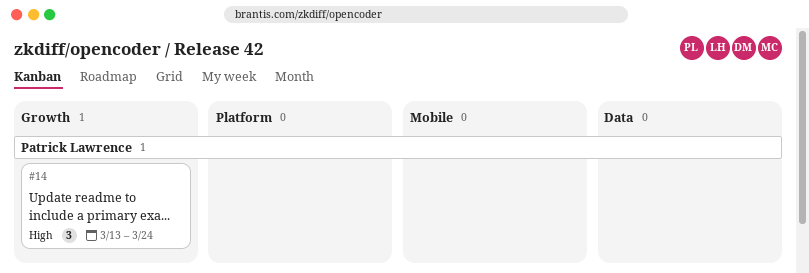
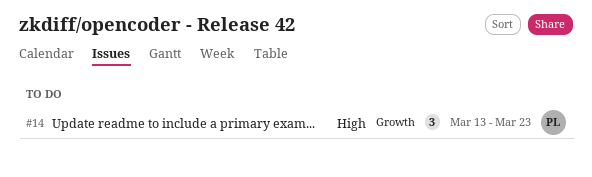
#14, due: Mar 24 -> Mar 23

